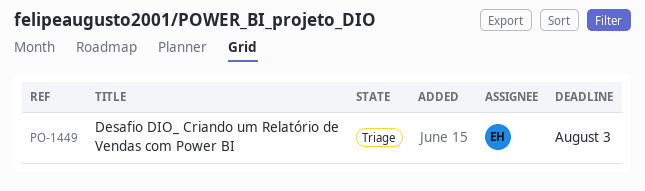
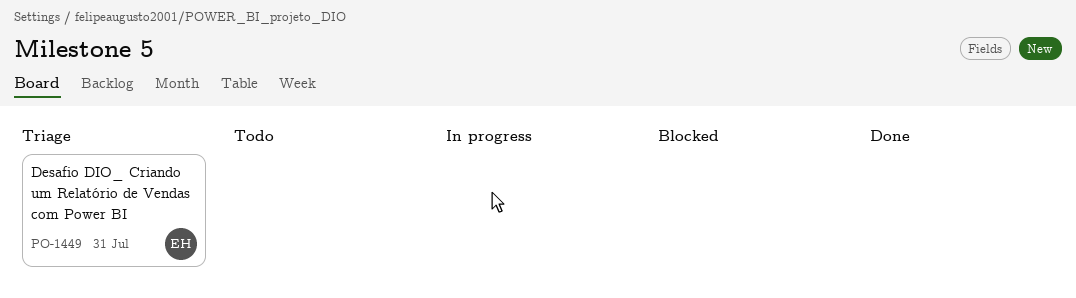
PO-1449, due: Aug 3 -> Jul 31

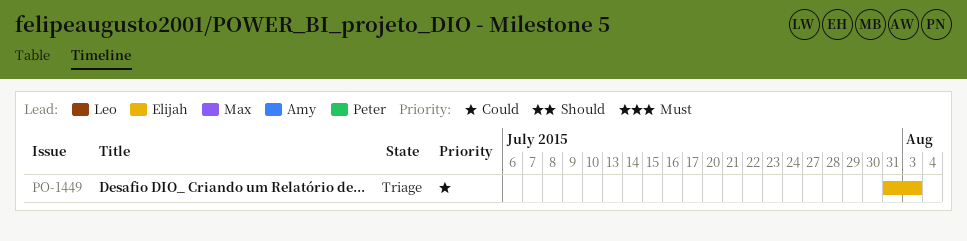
PO-1449, due: Jul 31 -> Aug 3

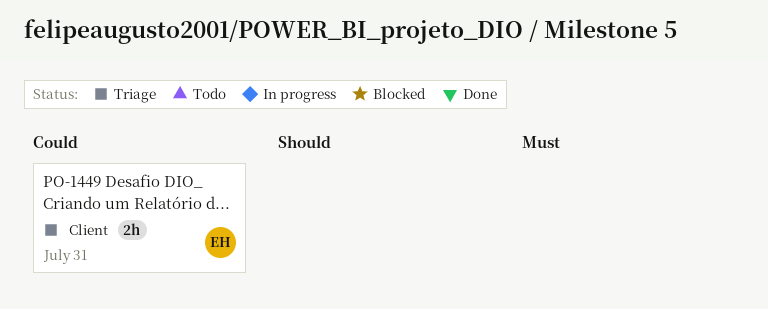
PO-1449, due: Aug 3 -> Jul 31

